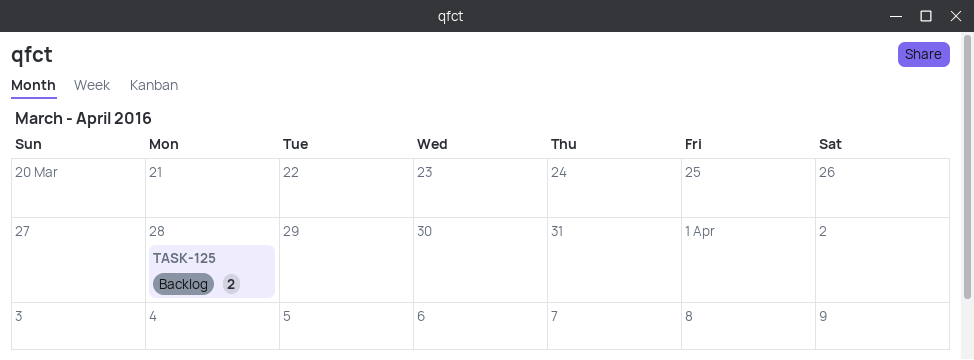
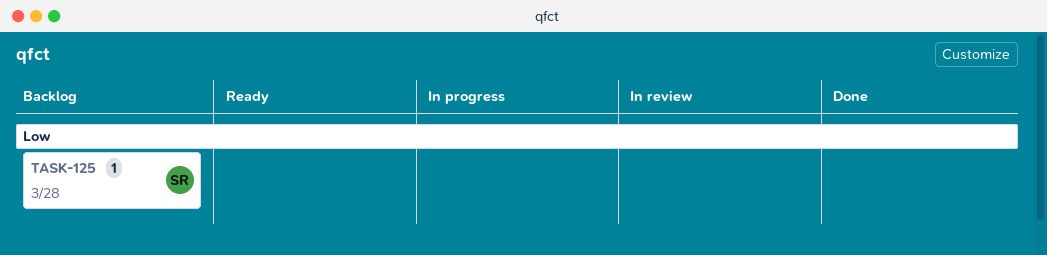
TASK-125, estimate: 2 -> 1

